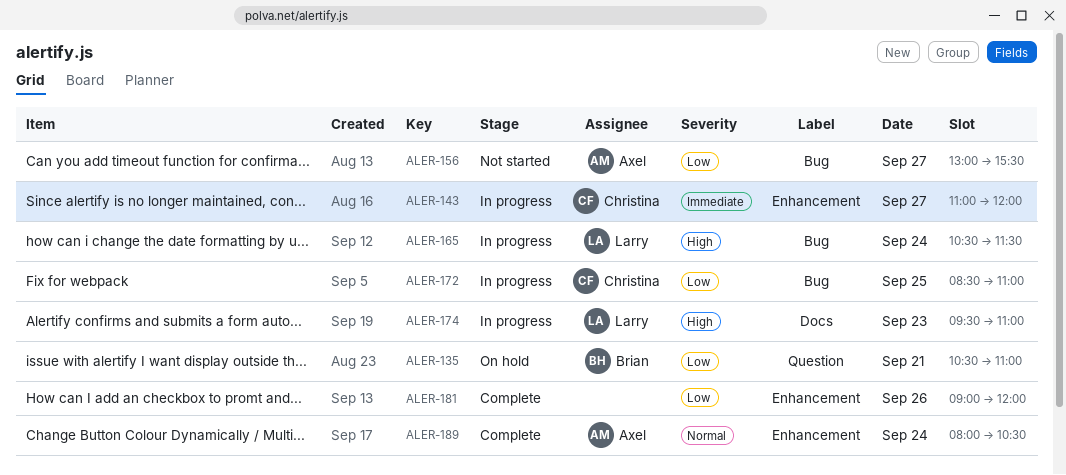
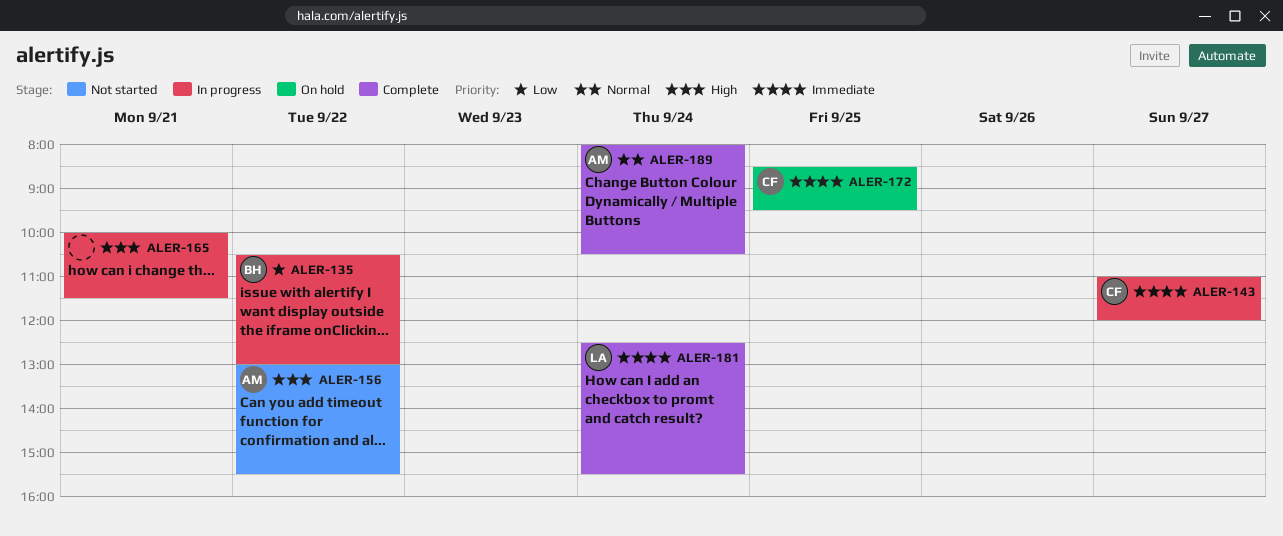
ALER-135, status: On hold -> In progress
ALER-135, day: Sep 21 -> Sep 22
ALER-135, ends: 11:00 -> 13:00
ALER-156, priority: Low -> High
ALER-156, day: Sep 27 -> Sep 22
ALER-165, owner: Larry -> none
ALER-165, day: Sep 24 -> Sep 21
ALER-165, begins: 10:30 -> 10:00
ALER-172, status: In progress -> On hold
ALER-172, priority: Low -> Immediate
ALER-172, ends: 11:00 -> 09:30
ALER-174: present -> none
ALER-181, owner: none -> Larry
ALER-181, priority: Low -> Immediate
ALER-181, day: Sep 26 -> Sep 24
ALER-181, begins: 09:00 -> 12:30
ALER-181, ends: 12:00 -> 15:30

